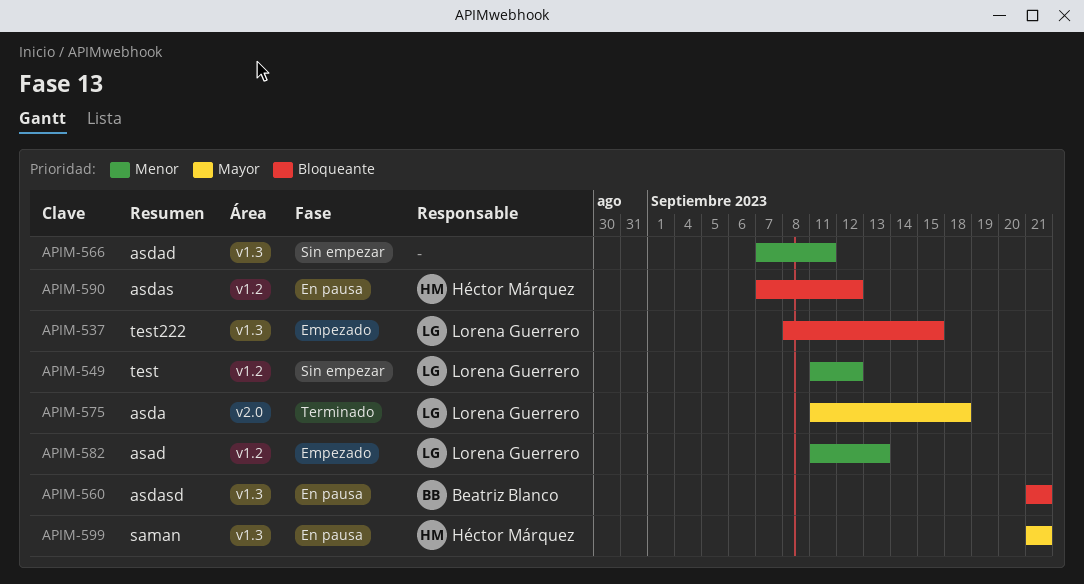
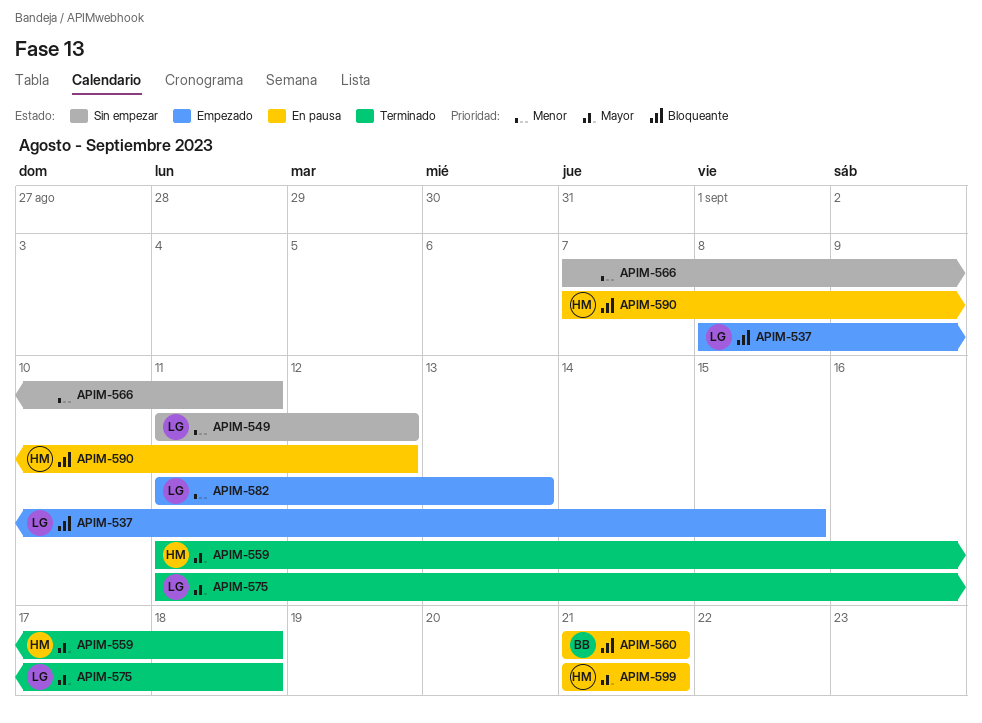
APIM-559: none -> present

